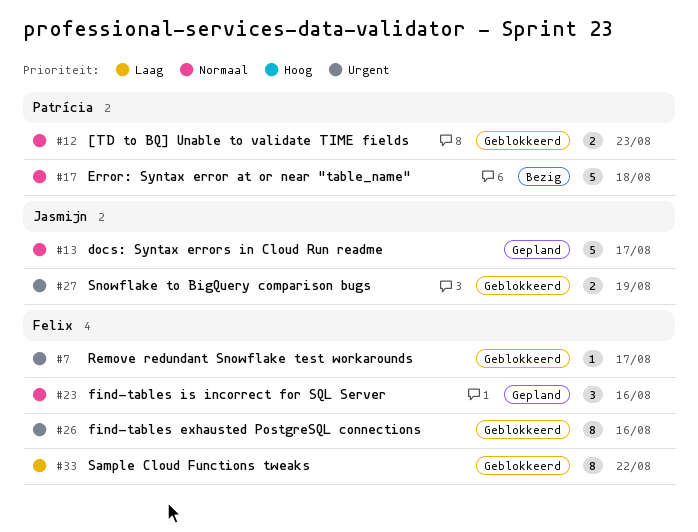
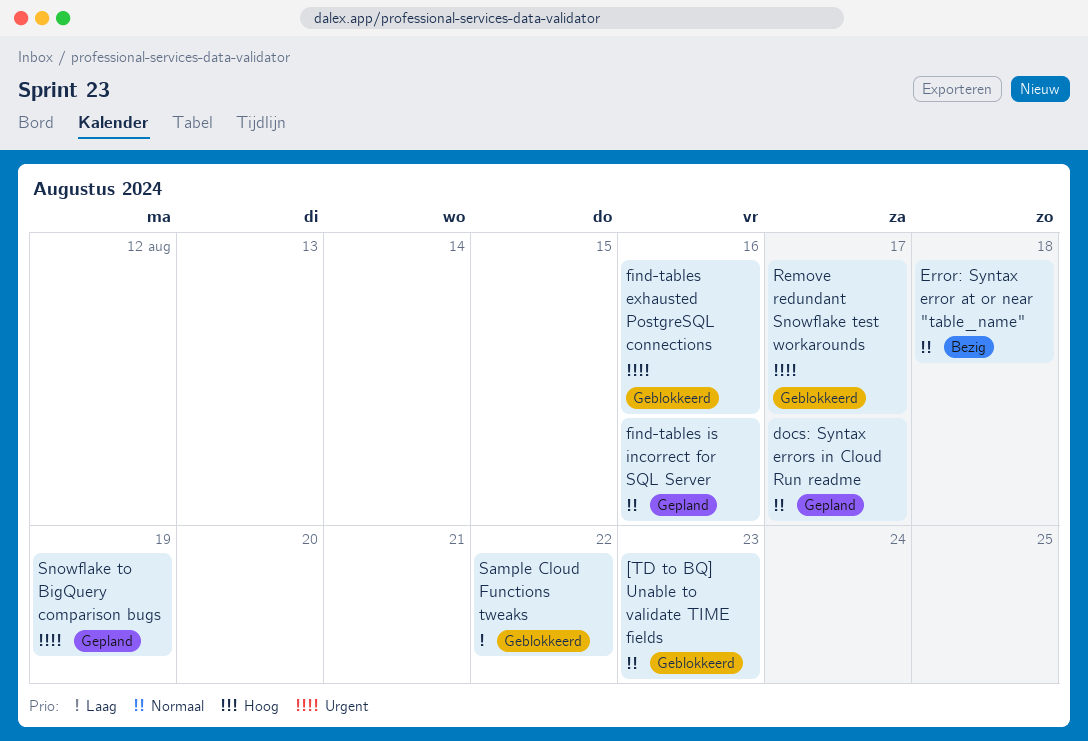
Snowflake to BigQuery comparison bugs, status: Geblokkeerd -> Gepland

